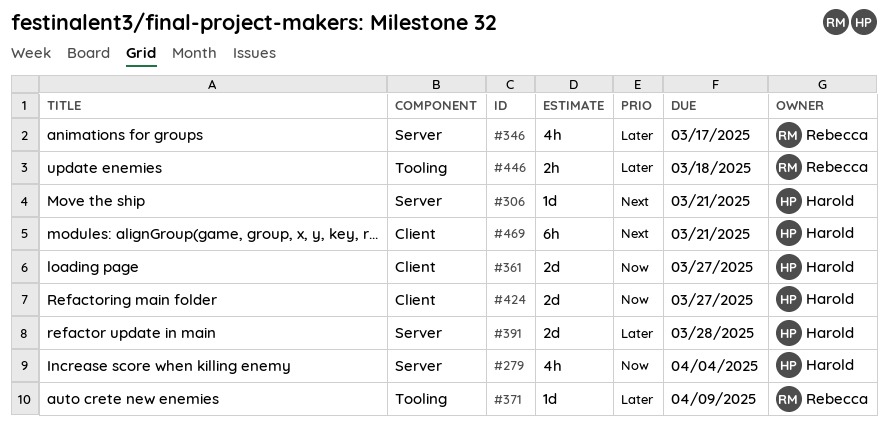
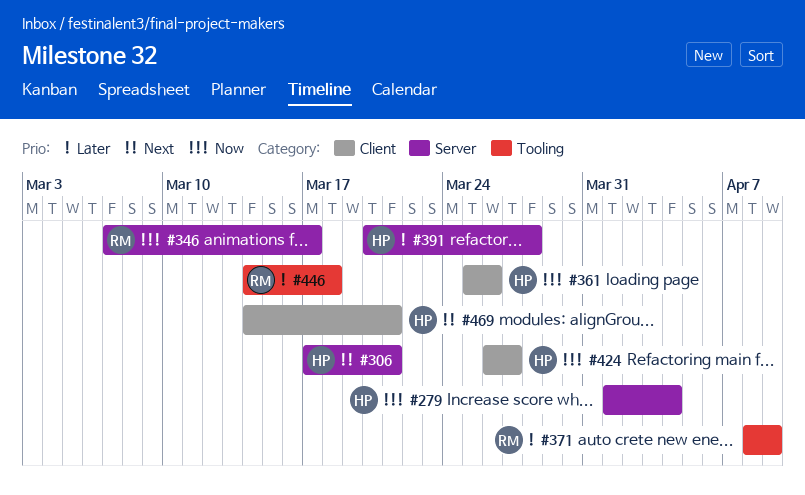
#346, priority: Later -> Now
#361, due: Mar 27 -> Mar 26

